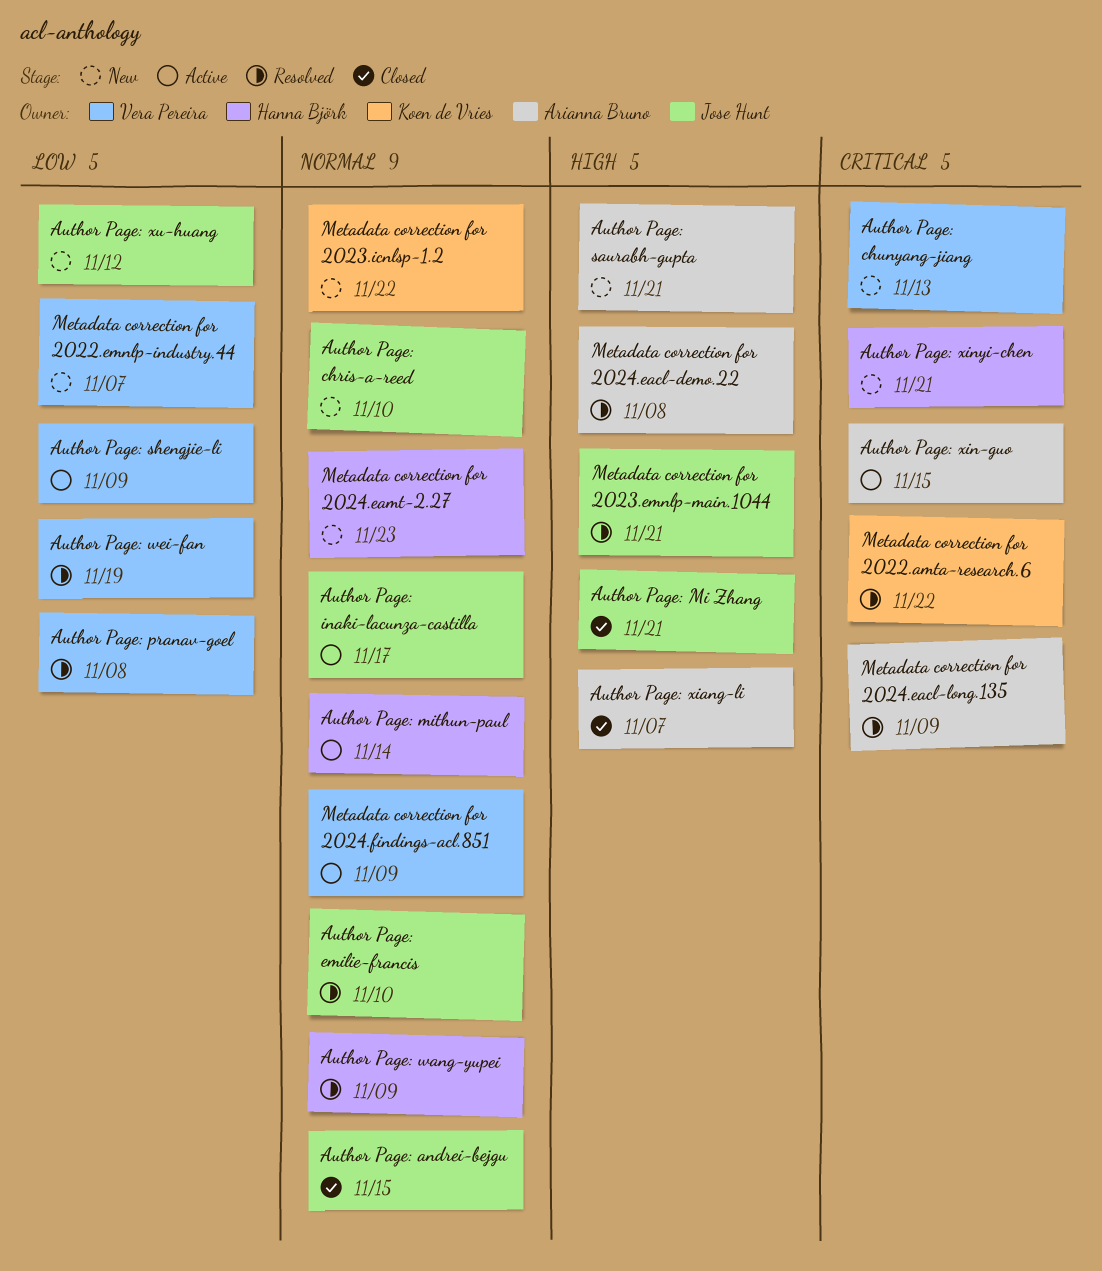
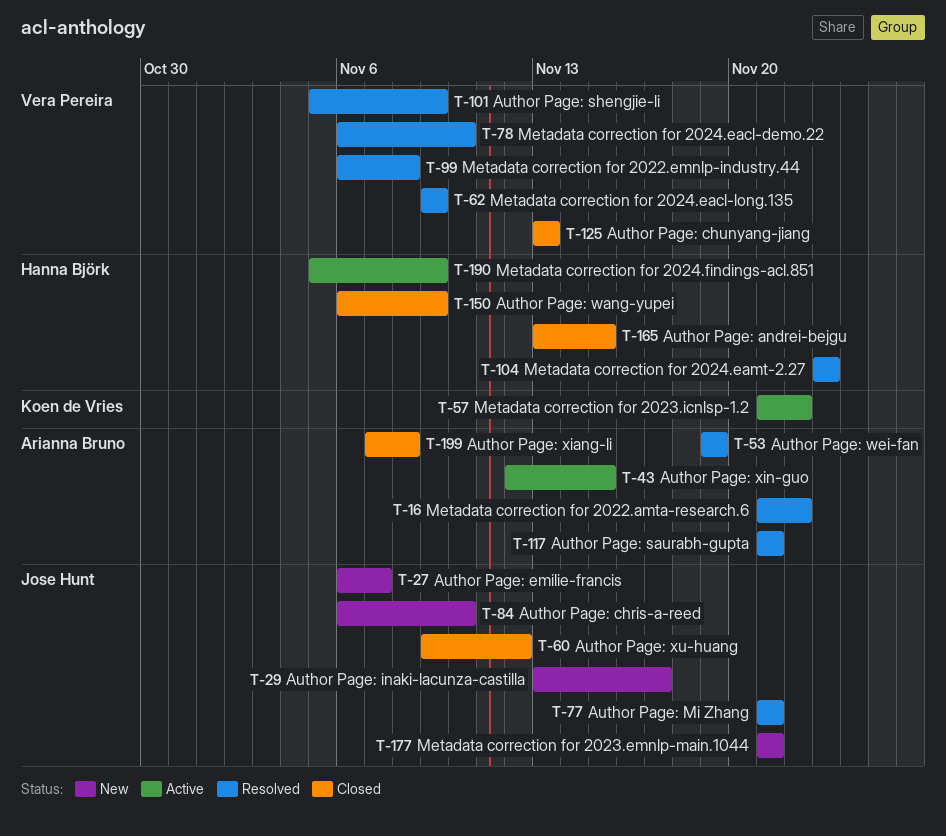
Author Page: andrei-bejgu, owner: Jose Hunt -> Hanna Björk
Author Page: chunyang-jiang, status: New -> Closed
Author Page: emilie-francis, status: Resolved -> New
Author Page: emilie-francis, due: Nov 10 -> Nov 7
Author Page: inaki-lacunza-castilla, status: Active -> New
Author Page: Mi Zhang, status: Closed -> Resolved
Author Page: mithun-paul: present -> none
Author Page: pranav-goel: present -> none
Author Page: saurabh-gupta, status: New -> Resolved
Author Page: shengjie-li, status: Active -> Resolved
Author Page: wang-yupei, status: Resolved -> Closed
Author Page: wei-fan, owner: Vera Pereira -> Arianna Bruno
Author Page: xiang-li, due: Nov 7 -> Nov 8
Author Page: xinyi-chen: present -> none
Author Page: xu-huang, status: New -> Closed
Metadata correction for 2022.amta-research.6, owner: Koen de Vries -> Arianna Bruno
Metadata correction for 2022.emnlp-industry.44, status: New -> Resolved
Metadata correction for 2022.emnlp-industry.44, due: Nov 7 -> Nov 8
Metadata correction for 2023.emnlp-main.1044, status: Resolved -> New
Metadata correction for 2023.icnlsp-1.2, status: New -> Active
Metadata correction for 2024.eacl-demo.22, owner: Arianna Bruno -> Vera Pereira
Metadata correction for 2024.eacl-demo.22, due: Nov 8 -> Nov 10
Metadata correction for 2024.eacl-long.135, owner: Arianna Bruno -> Vera Pereira
Metadata correction for 2024.eamt-2.27, status: New -> Resolved
Metadata correction for 2024.findings-acl.851, owner: Vera Pereira -> Hanna Björk

